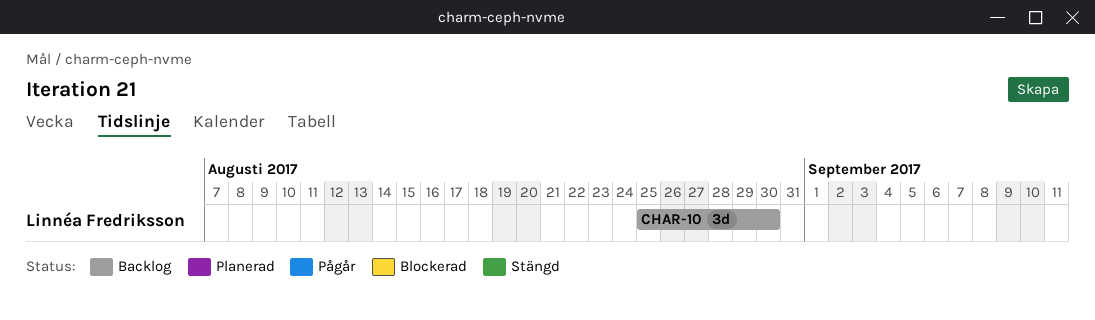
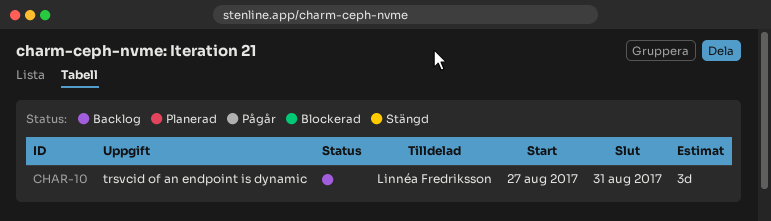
CHAR-10, start: Aug 25 -> Aug 27
CHAR-10, due: Aug 30 -> Aug 31

